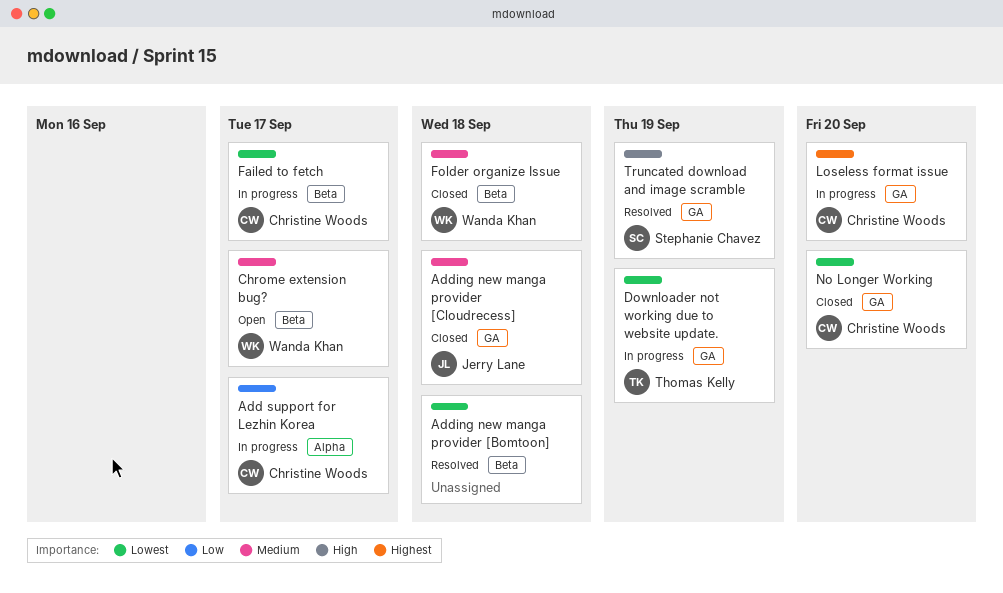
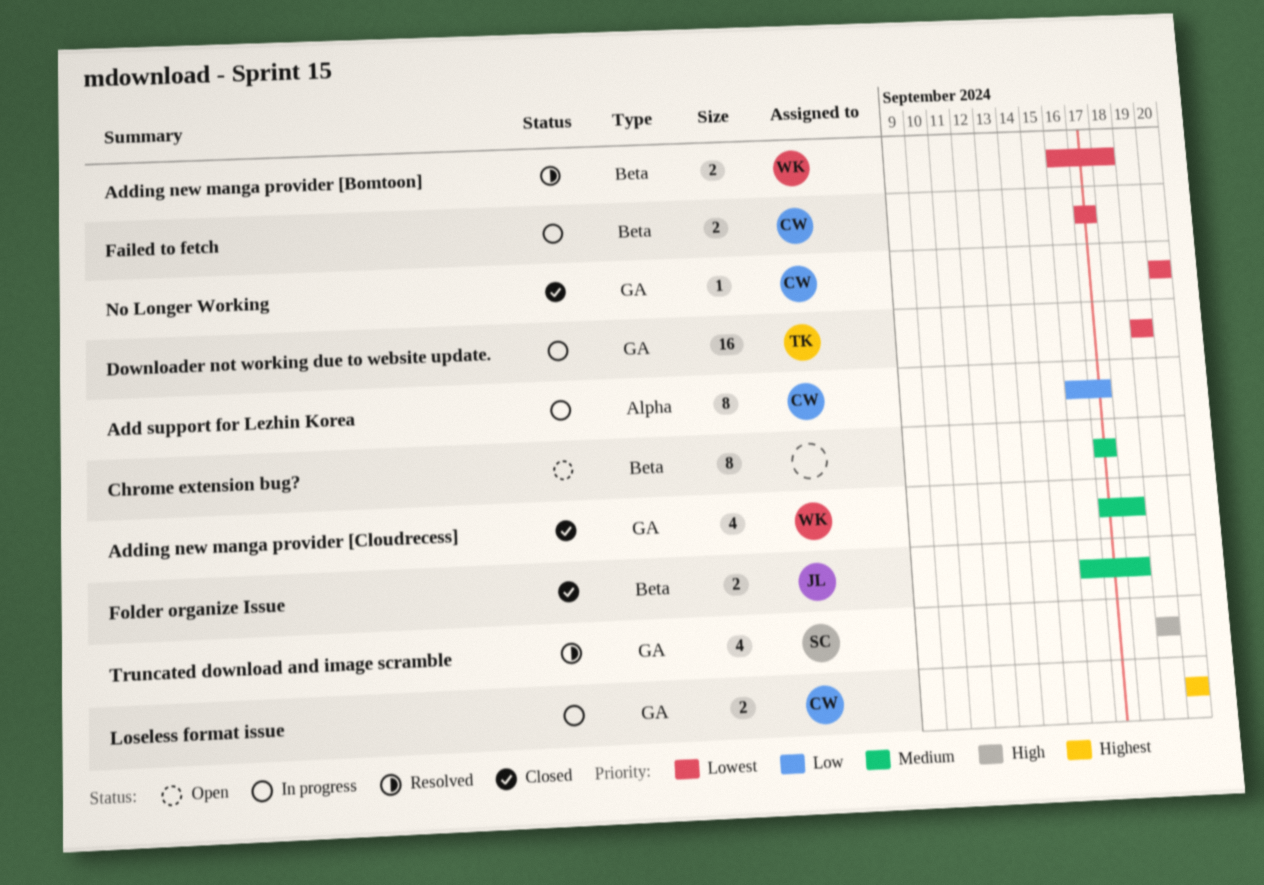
Adding new manga provider [Bomtoon], owner: none -> Wanda Khan
Adding new manga provider [Cloudrecess], owner: Jerry Lane -> Wanda Khan
Chrome extension bug?, owner: Wanda Khan -> none
Folder organize Issue, owner: Wanda Khan -> Jerry Lane

